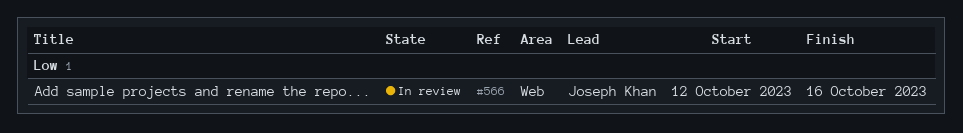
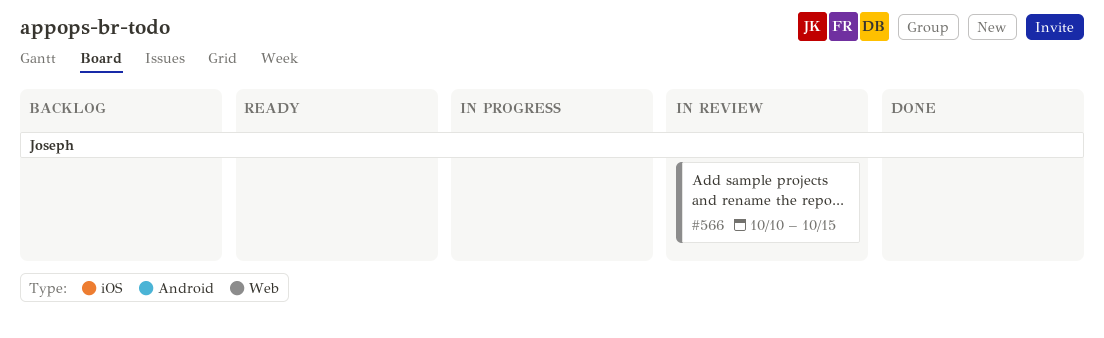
#566, start: Oct 12 -> Oct 10
#566, due: Oct 16 -> Oct 15

